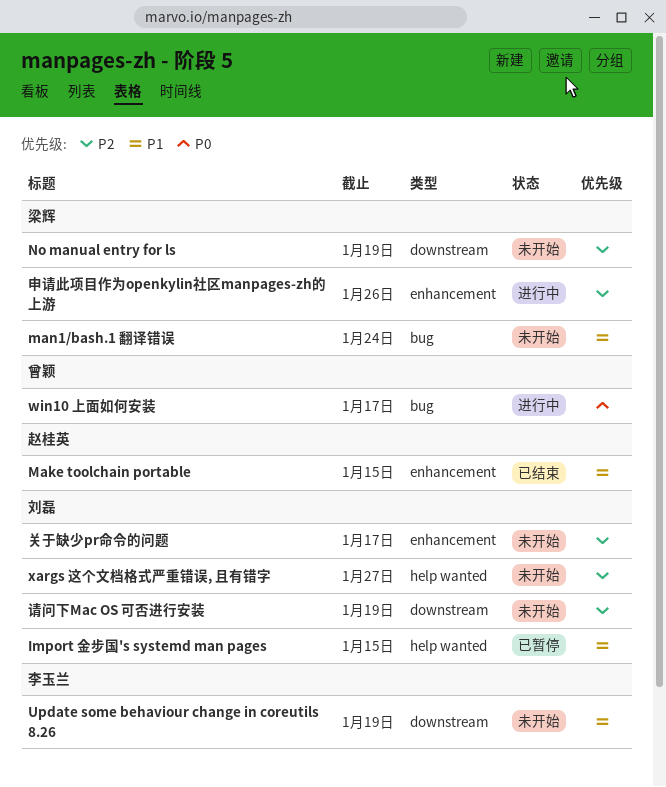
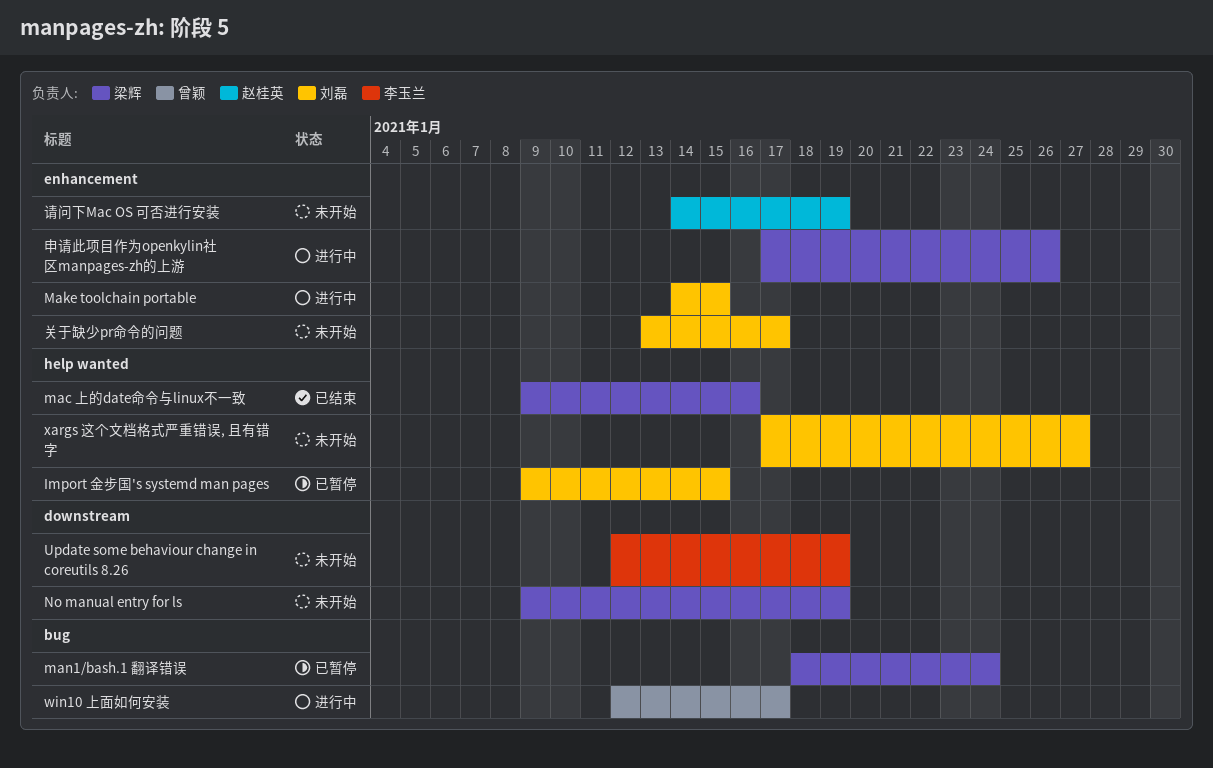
mac 上的date命令与linux不一致: none -> present
Make toolchain portable, status: 已结束 -> 进行中
Make toolchain portable, owner: 赵桂英 -> 刘磊
man1/bash.1 翻译错误, status: 未开始 -> 已暂停
请问下Mac OS 可否进行安装, owner: 刘磊 -> 赵桂英
请问下Mac OS 可否进行安装, label: downstream -> enhancement

